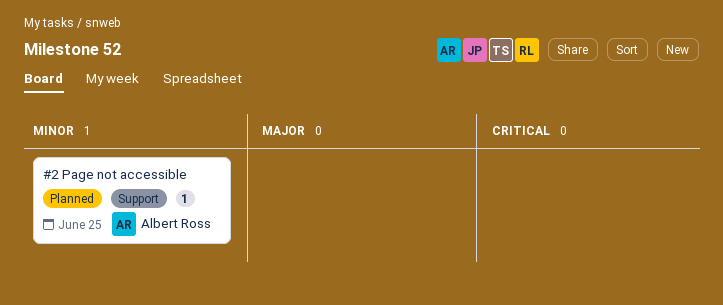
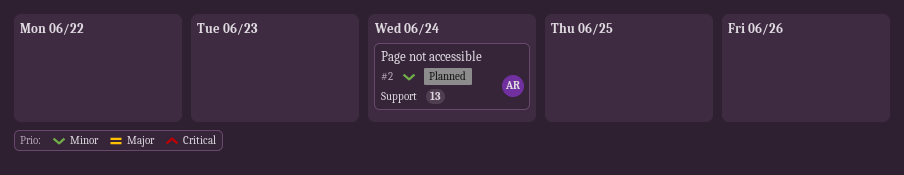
#2, estimate: 1 -> 13
#2, due: Jun 25 -> Jun 24

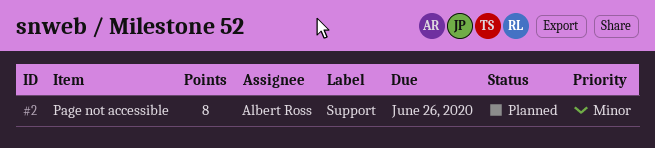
#2, estimate: 13 -> 8
#2, due: Jun 24 -> Jun 26

